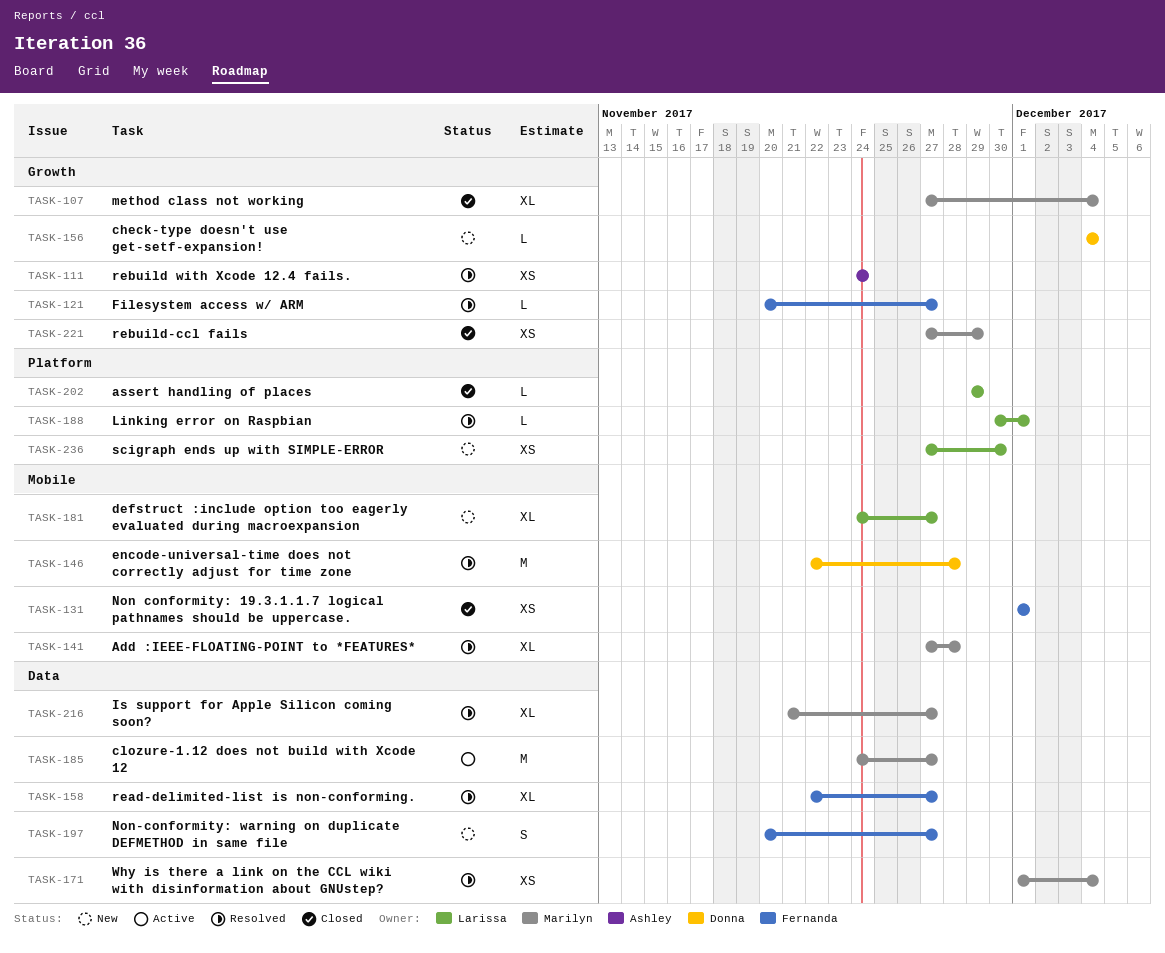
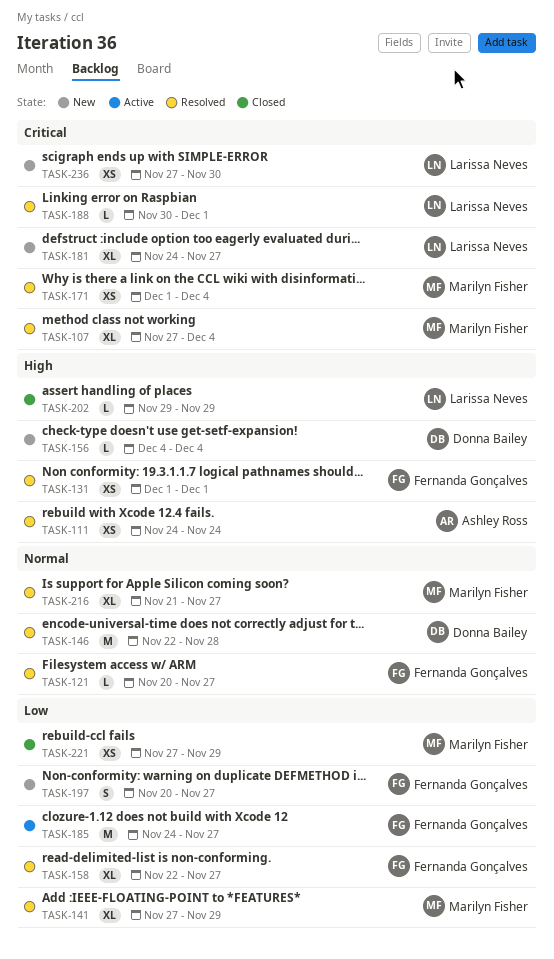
TASK-107, status: Closed -> Resolved
TASK-131, status: Closed -> Resolved
TASK-141, due: Nov 28 -> Nov 29
TASK-185, owner: Marilyn Fisher -> Fernanda Gonçalves

